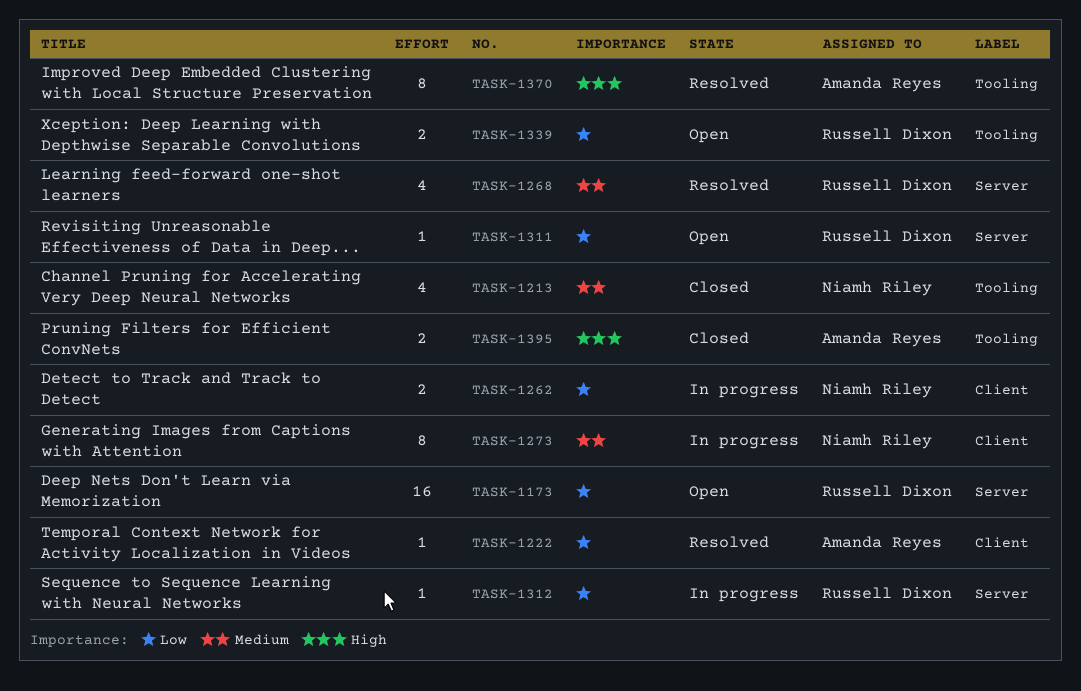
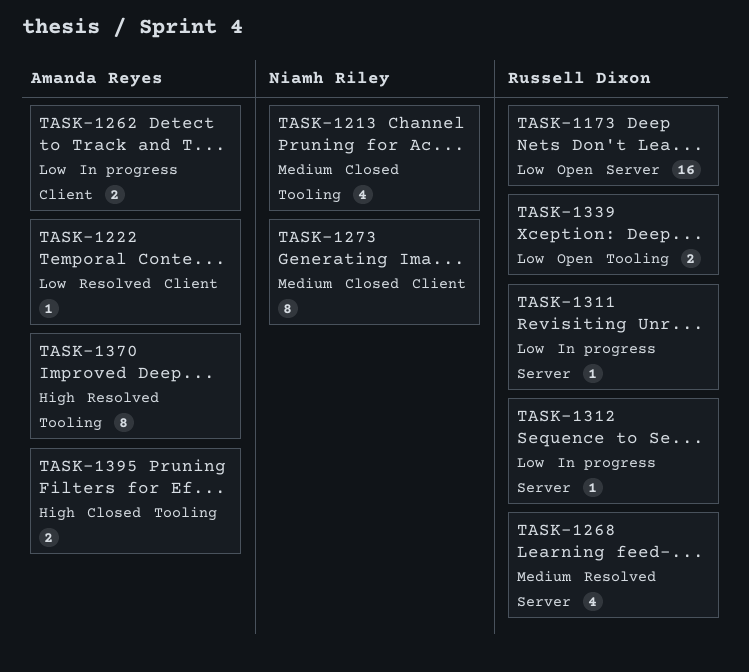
TASK-1262, owner: Niamh Riley -> Amanda Reyes
TASK-1273, status: In progress -> Closed
TASK-1311, status: Open -> In progress

